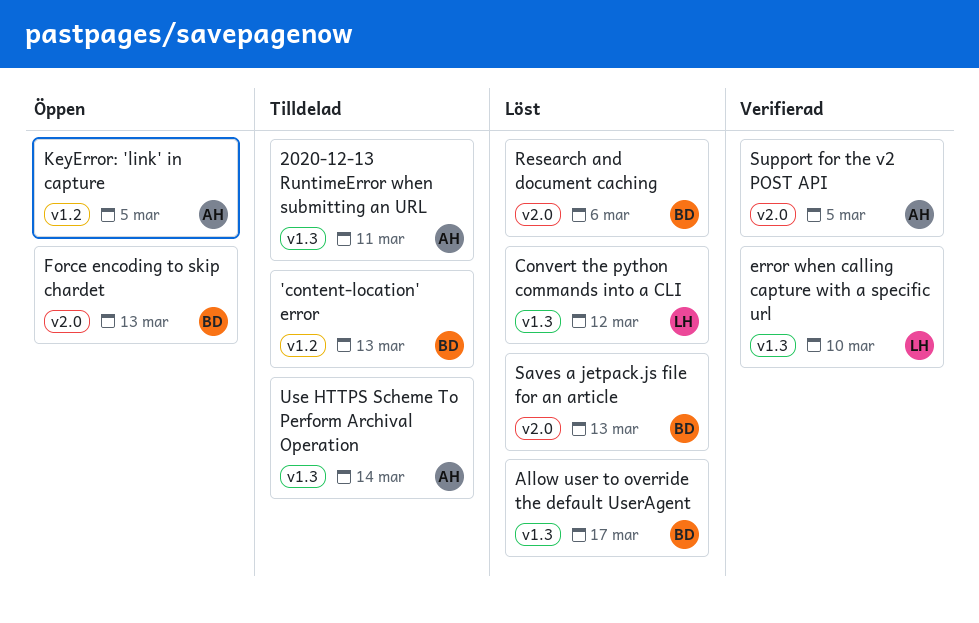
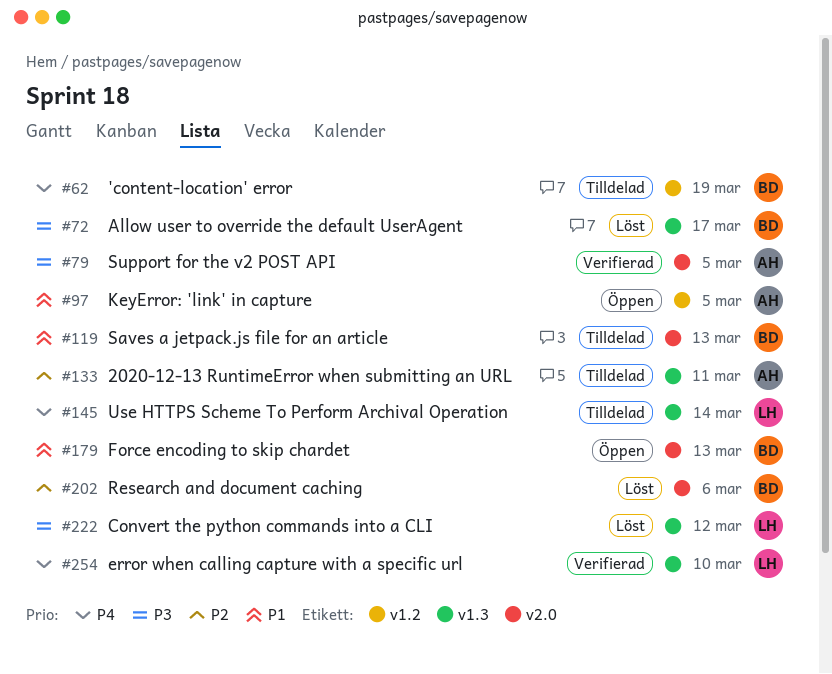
'content-location' error, due: Mar 13 -> Mar 19
Saves a jetpack.js file for an article, status: Löst -> Tilldelad
Use HTTPS Scheme To Perform Archival Operation, owner: AH -> LH

